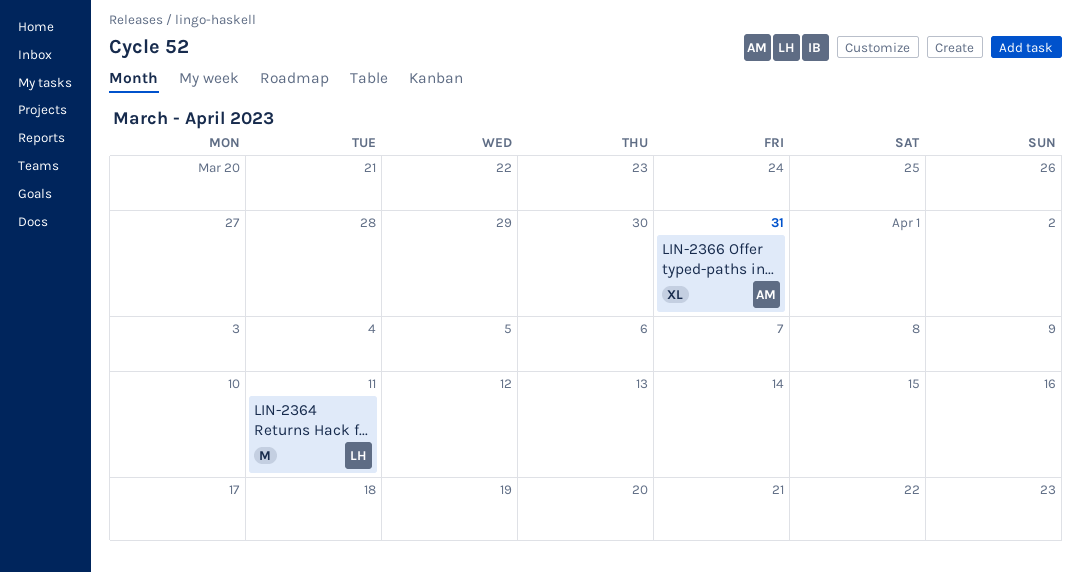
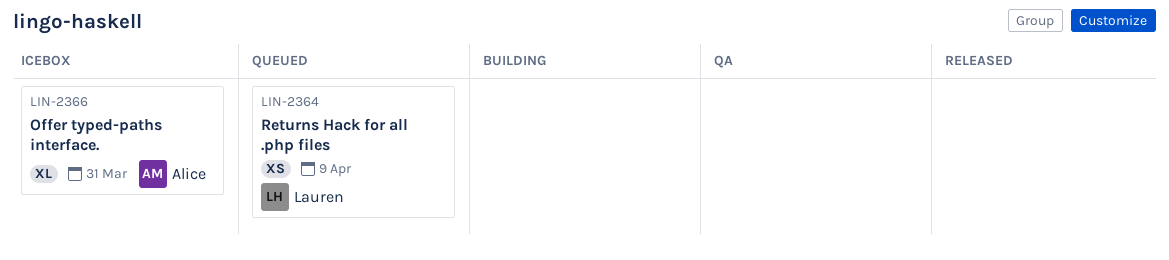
LIN-2364, estimate: M -> XS
LIN-2364, due: Apr 11 -> Apr 9

